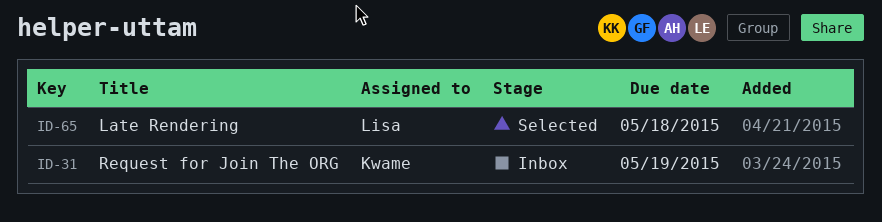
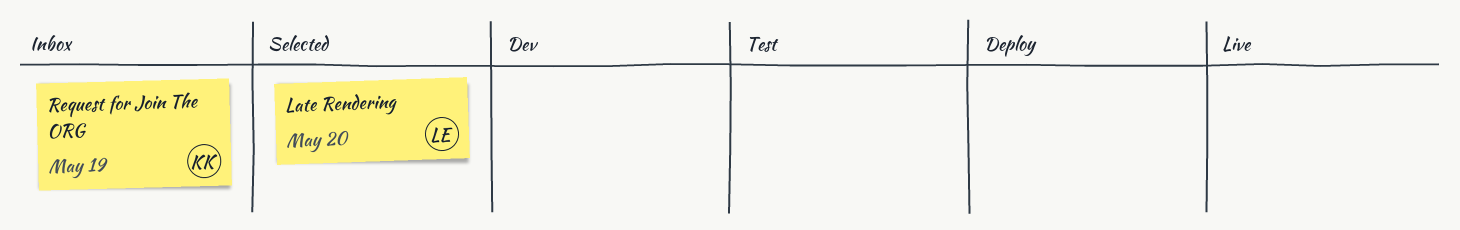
Late Rendering, due: May 18 -> May 20

